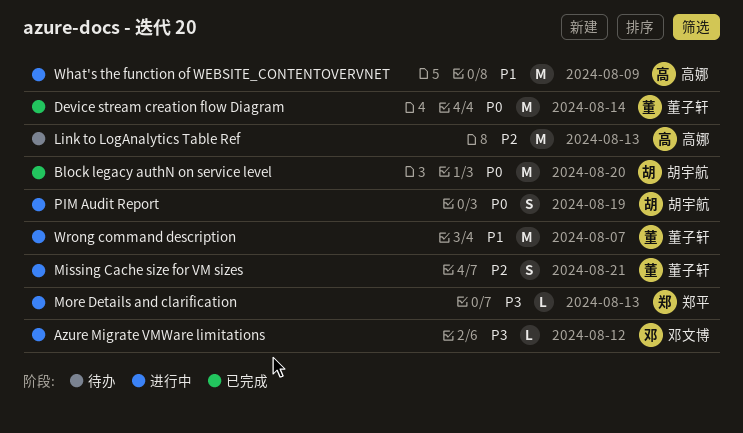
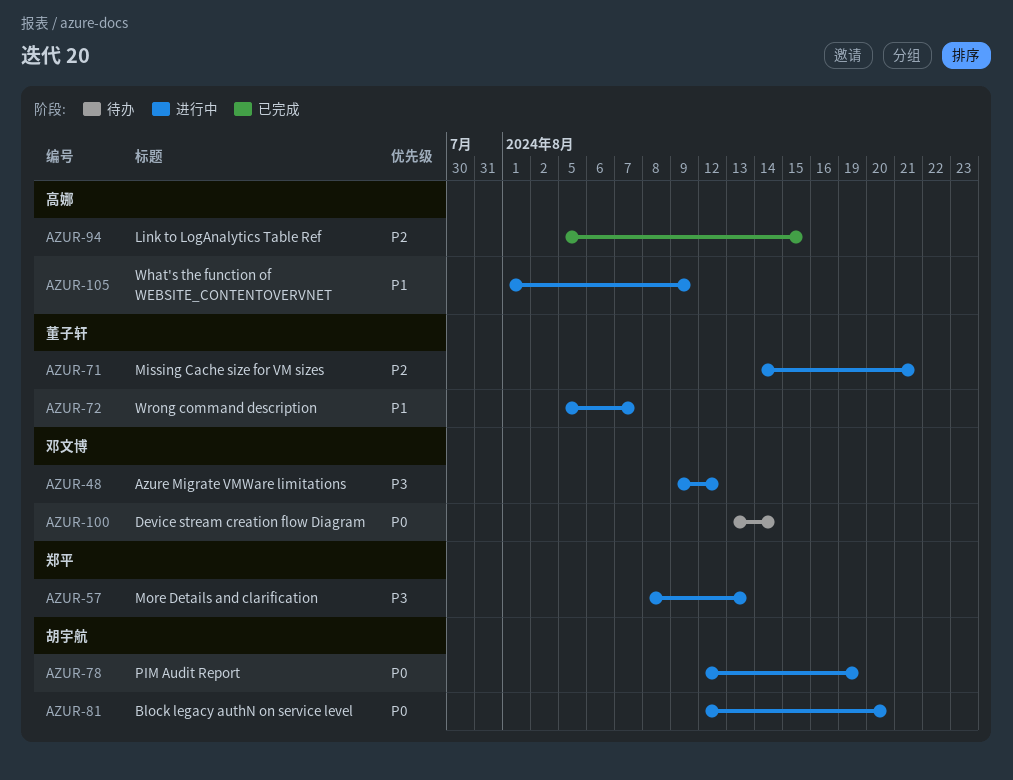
Block legacy authN on service level, status: 已完成 -> 进行中
Device stream creation flow Diagram, status: 已完成 -> 待办
Device stream creation flow Diagram, owner: 董子轩 -> 邓文博
Link to LogAnalytics Table Ref, status: 待办 -> 已完成
Link to LogAnalytics Table Ref, due: Aug 13 -> Aug 15

